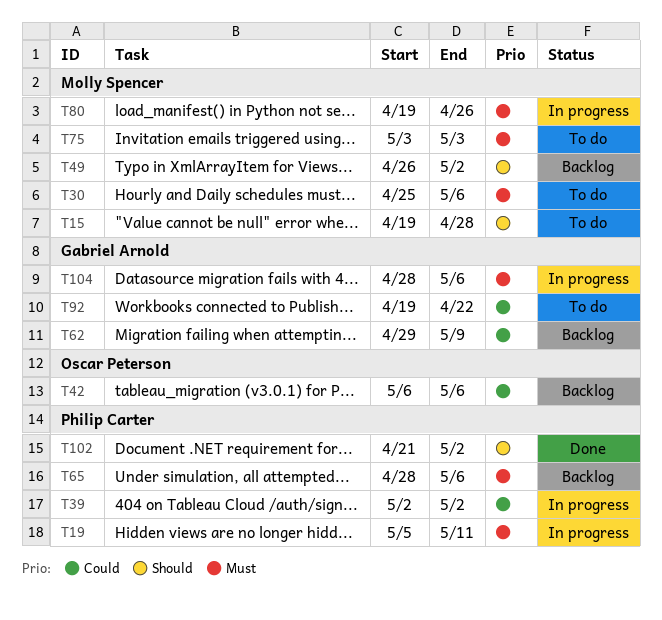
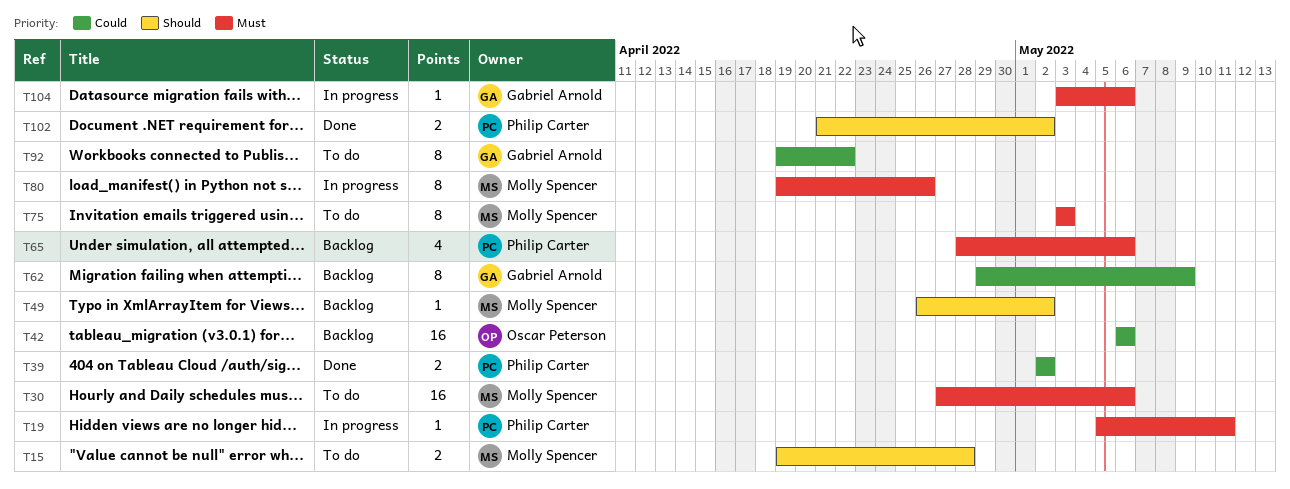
T30, start: Apr 25 -> Apr 27
T39, status: In progress -> Done
T104, start: Apr 28 -> May 3

